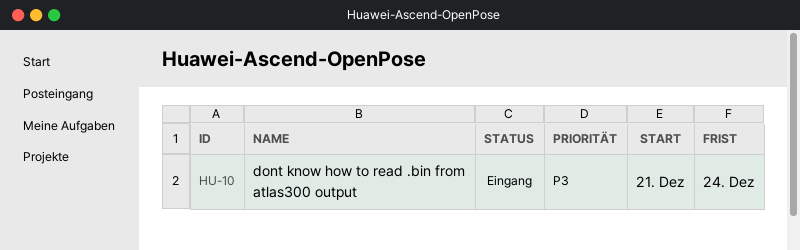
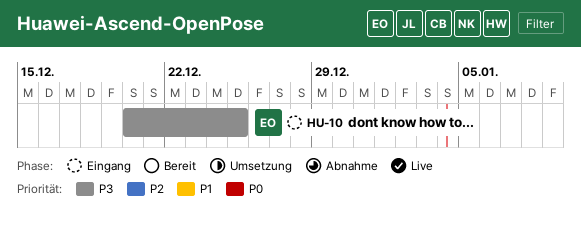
HU-10, start: Dec 21 -> Dec 20
HU-10, due: Dec 24 -> Dec 25

